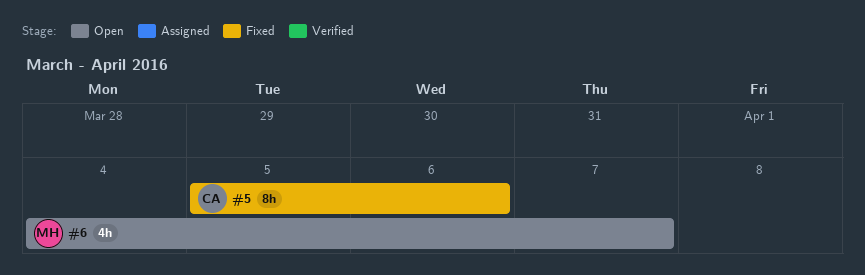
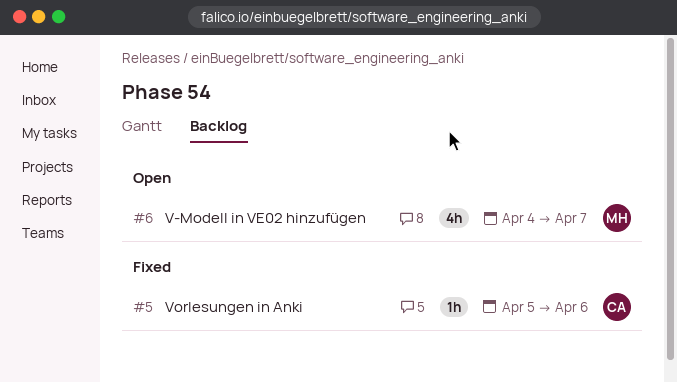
#5, estimate: 8h -> 1h

